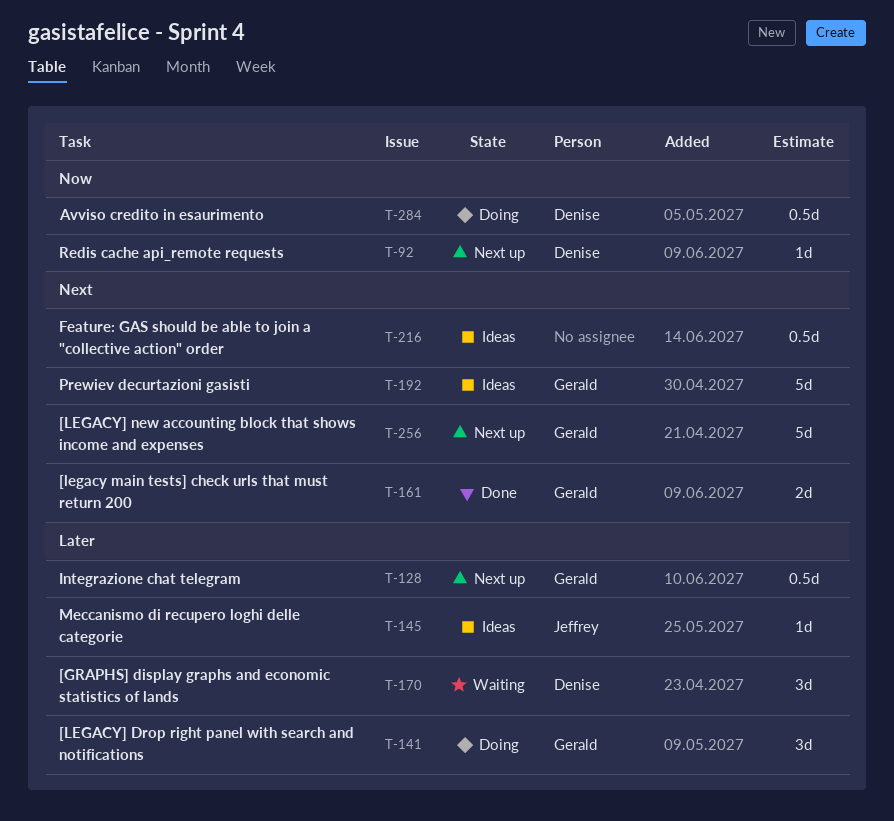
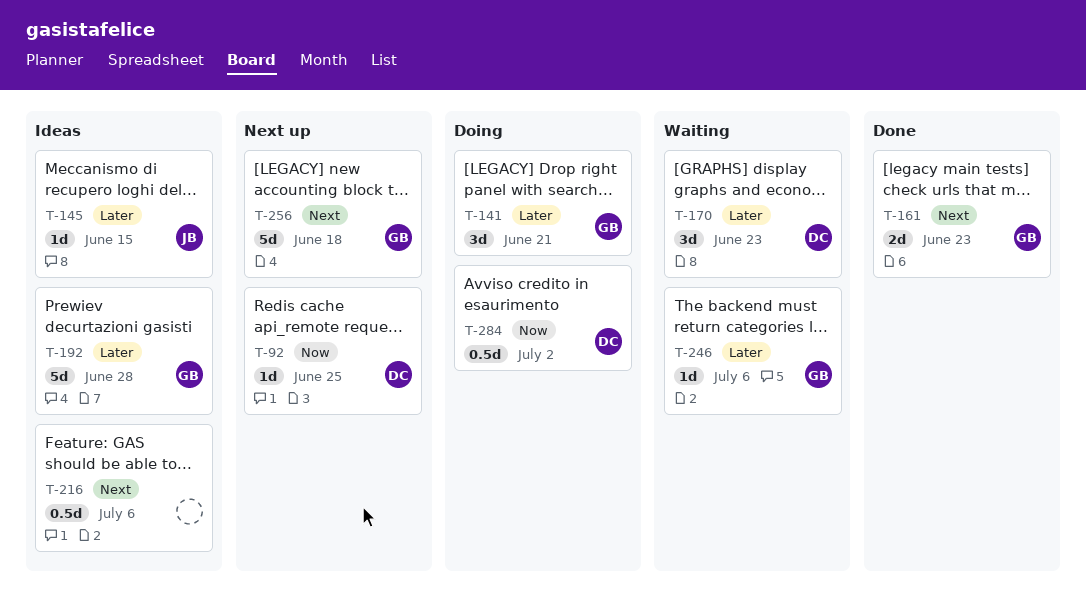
T-128: present -> none
T-192, priority: Next -> Later
T-246: none -> present

